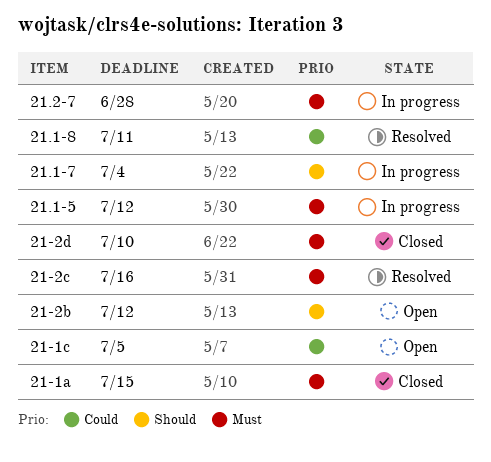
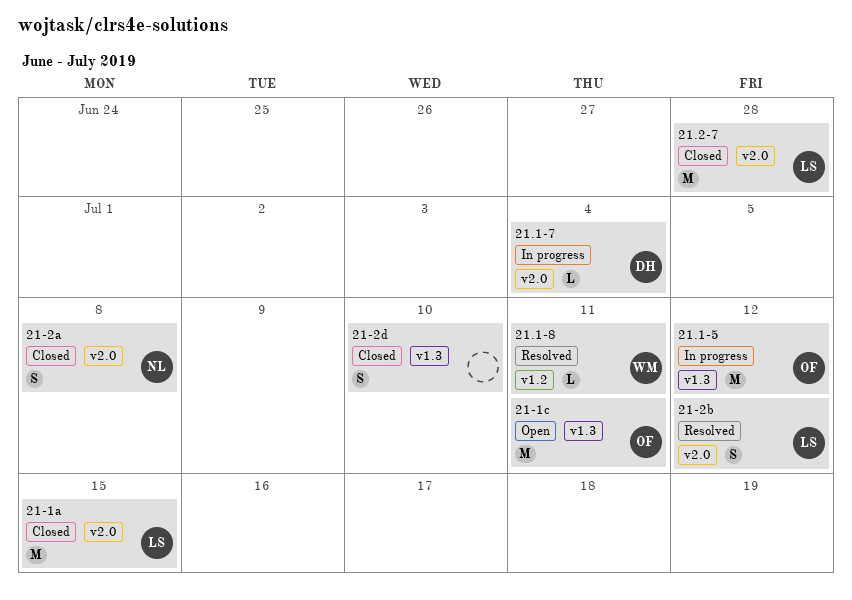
21-1c, due: Jul 5 -> Jul 11
21-2a: none -> present
21-2b, status: Open -> Resolved
21-2c: present -> none
21.2-7, status: In progress -> Closed

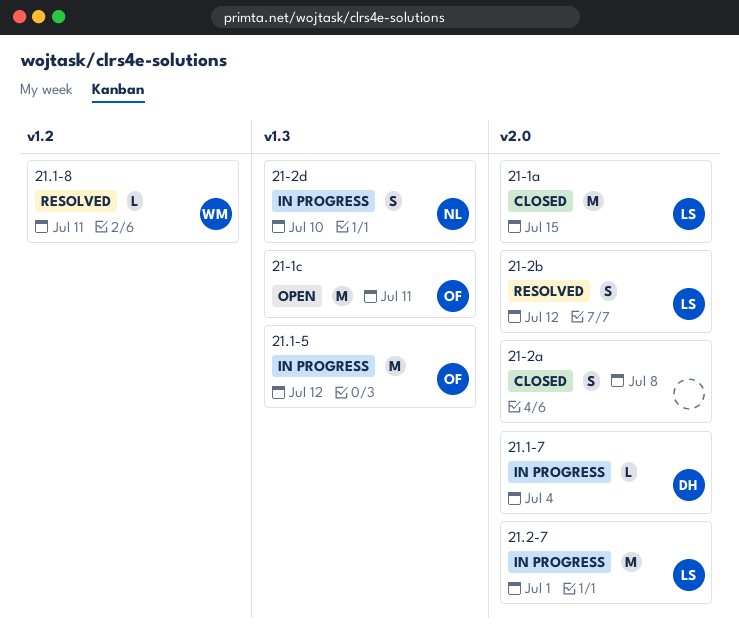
21-2a, owner: NL -> none
21-2d, status: Closed -> In progress
21-2d, owner: none -> NL
21.2-7, status: Closed -> In progress
21.2-7, due: Jun 28 -> Jul 1

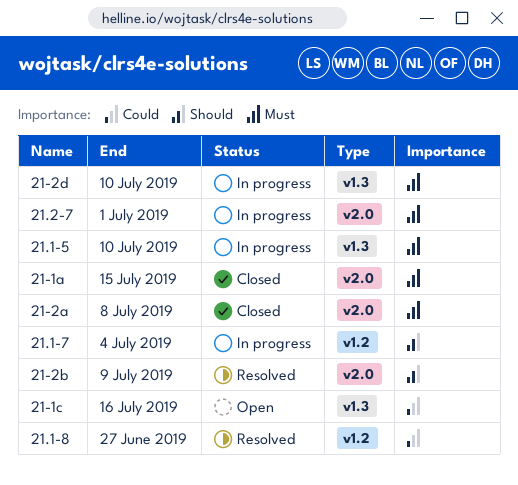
21-1c, due: Jul 11 -> Jul 16
21-2b, due: Jul 12 -> Jul 9
21.1-5, due: Jul 12 -> Jul 10
21.1-7, label: v2.0 -> v1.2
21.1-8, due: Jul 11 -> Jun 27

